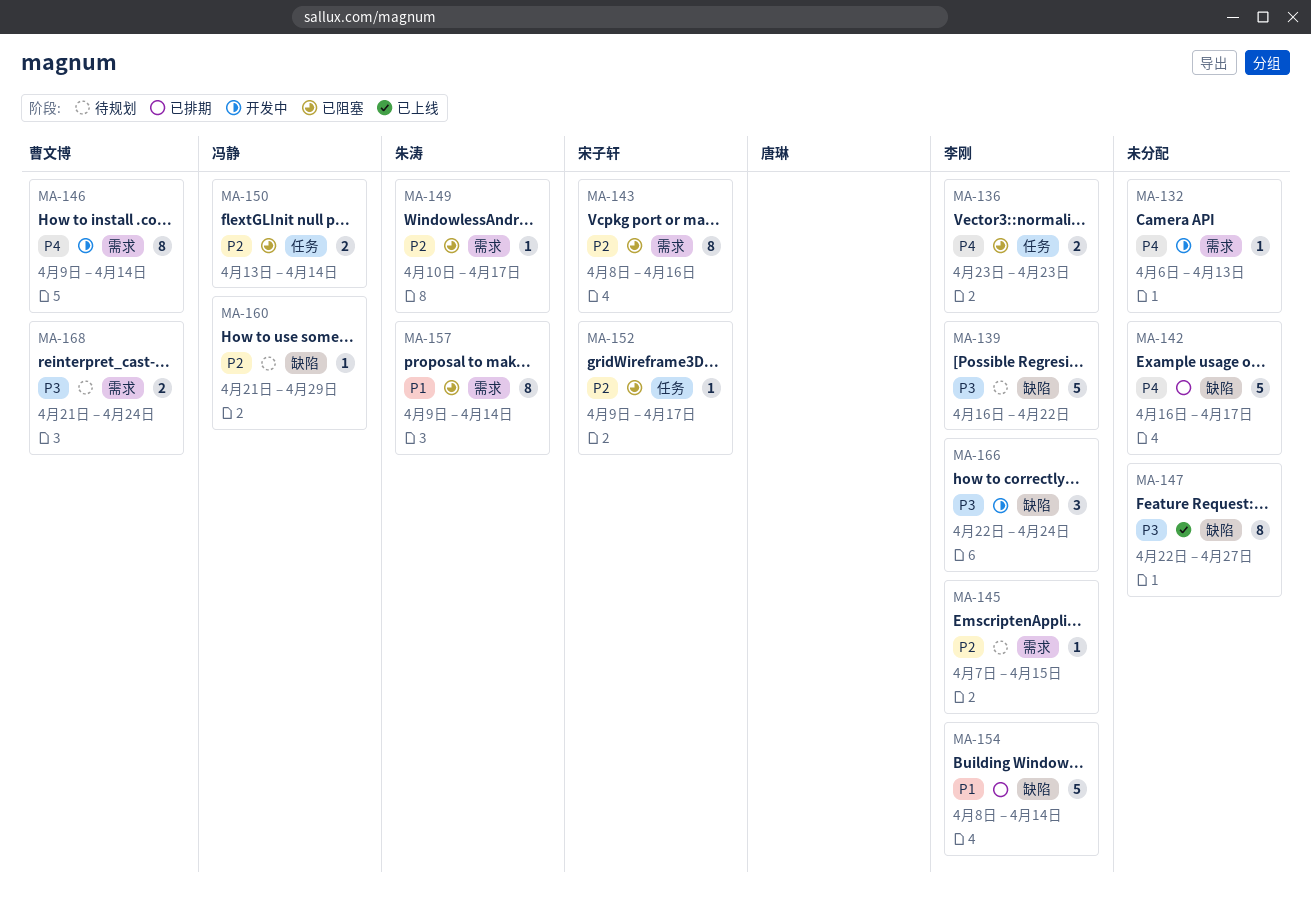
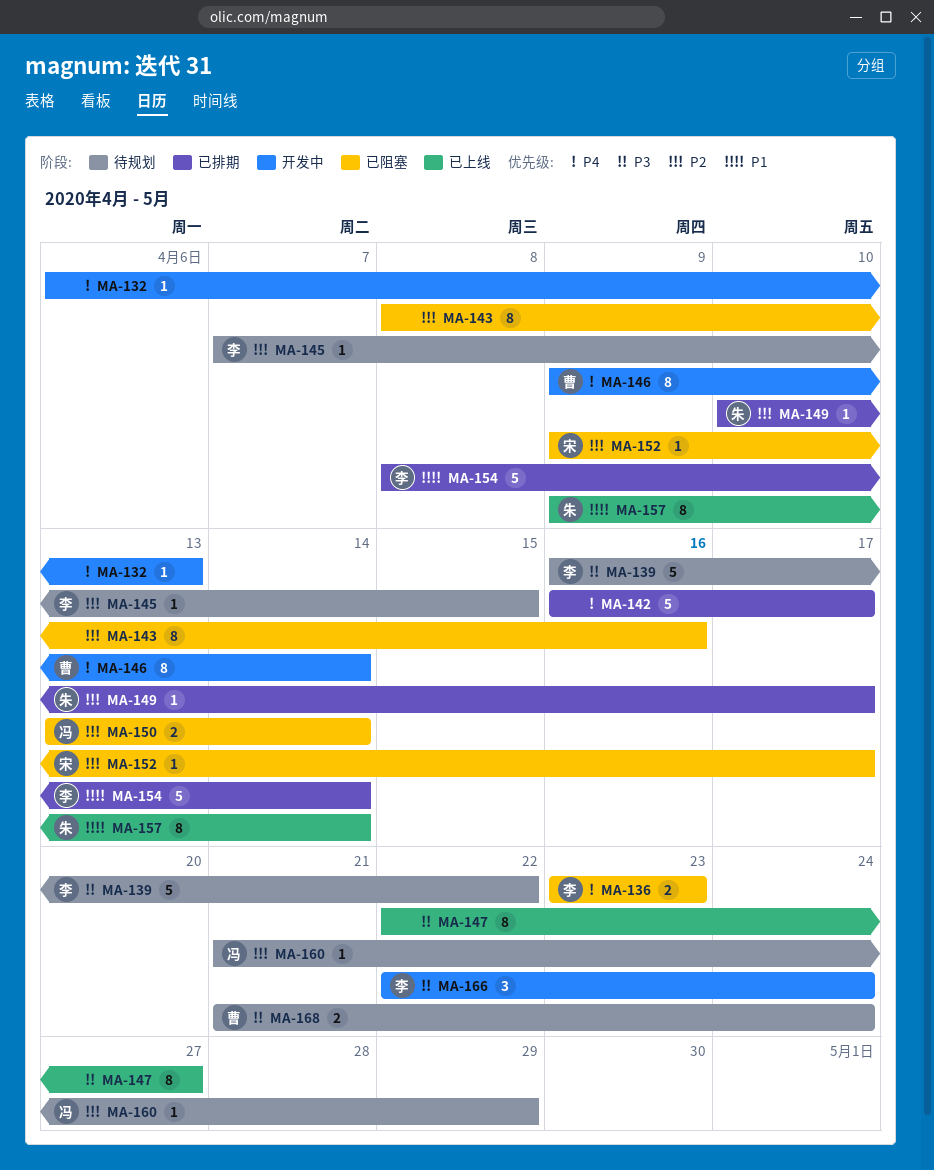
MA-143, owner: 宋子轩 -> none
MA-149, status: 已阻塞 -> 已排期
MA-157, status: 已阻塞 -> 已上线

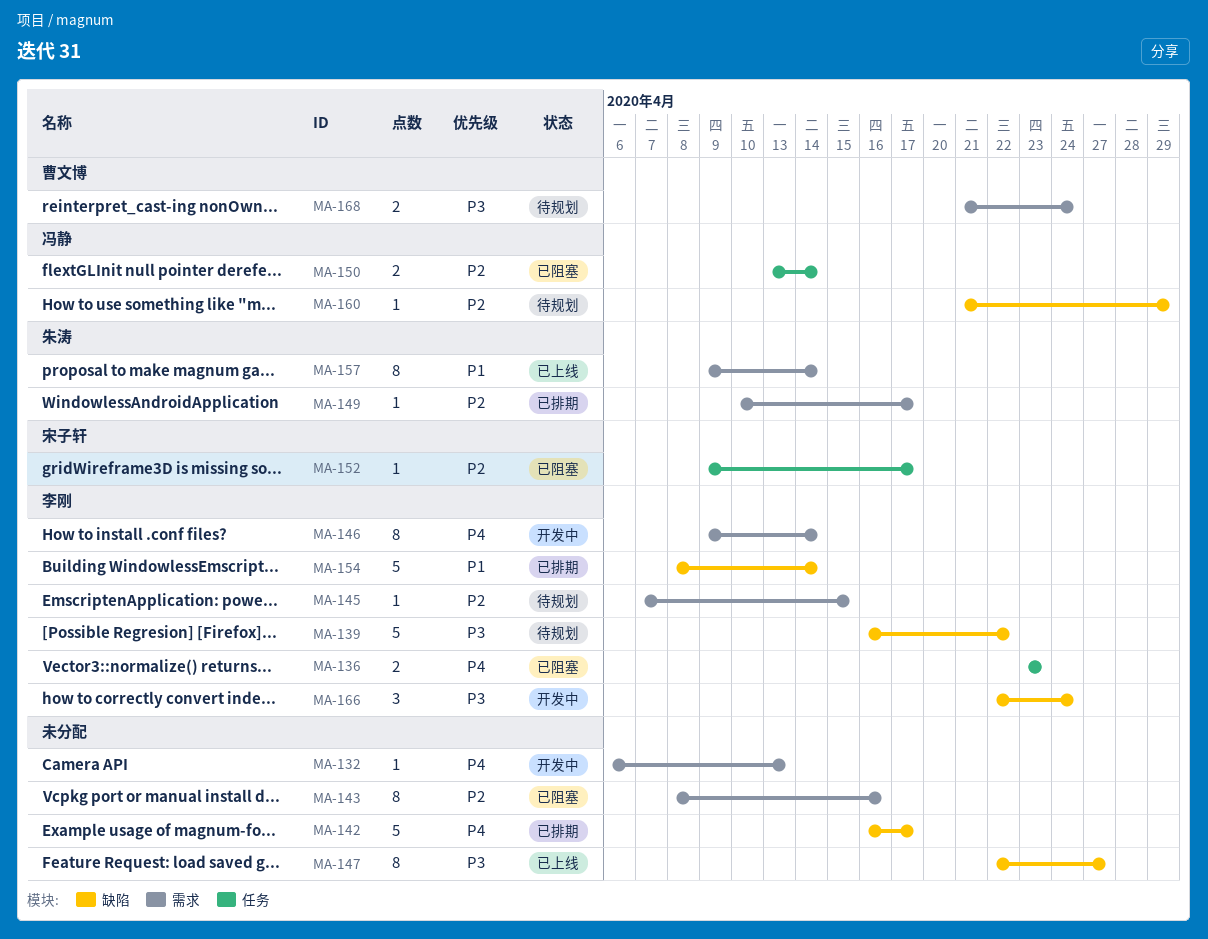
MA-146, owner: 曹文博 -> 李刚

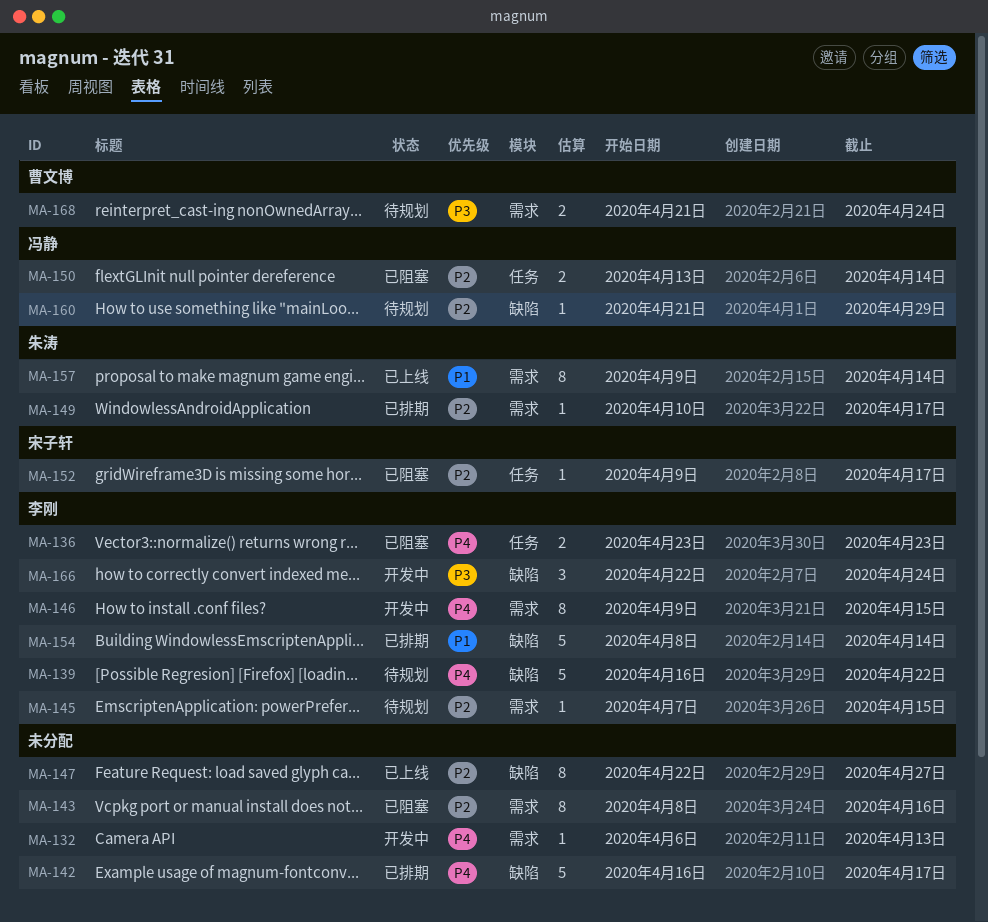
MA-139, priority: P3 -> P4
MA-146, due: Apr 14 -> Apr 15
MA-147, priority: P3 -> P2

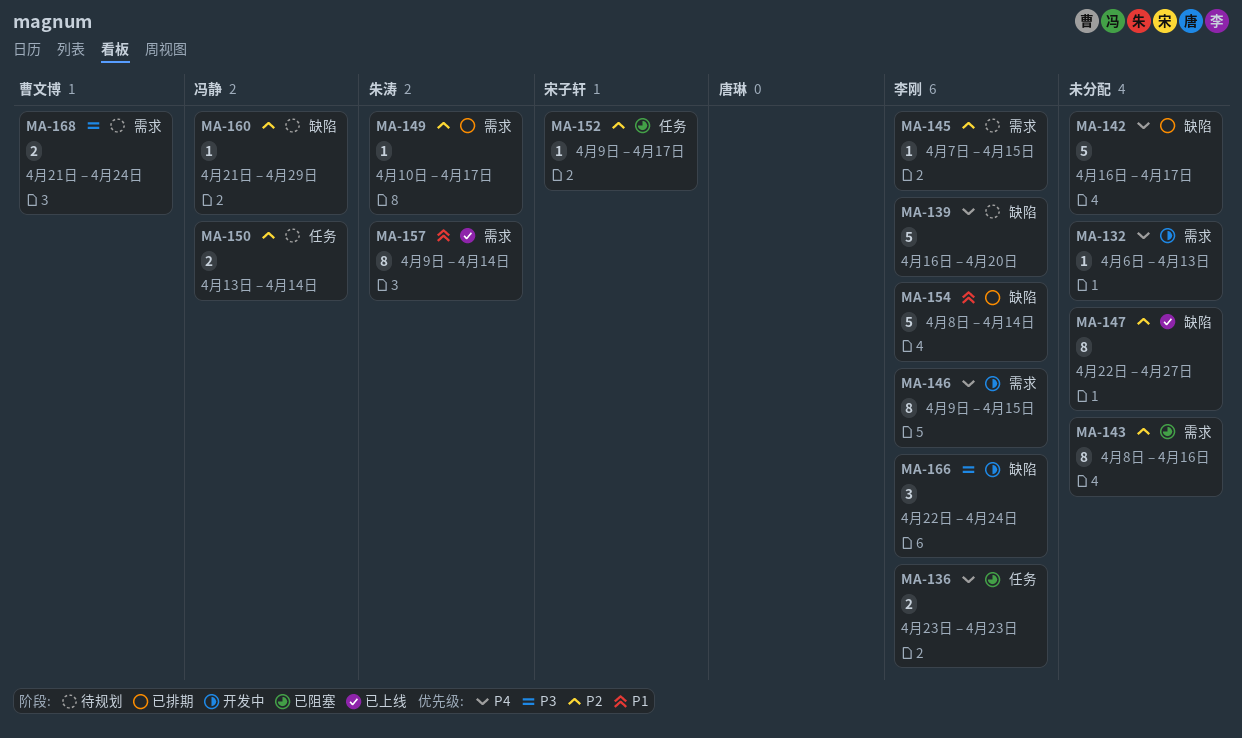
MA-139, due: Apr 22 -> Apr 20
MA-150, status: 已阻塞 -> 待规划

